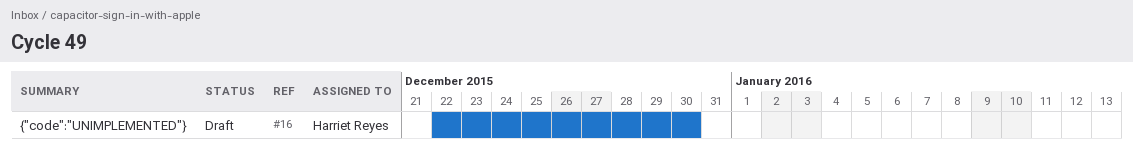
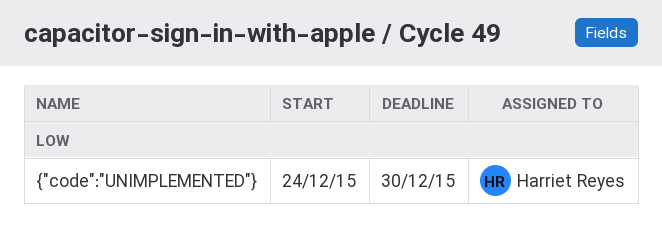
{"code":"UNIMPLEMENTED"}, start: Dec 22 -> Dec 24

